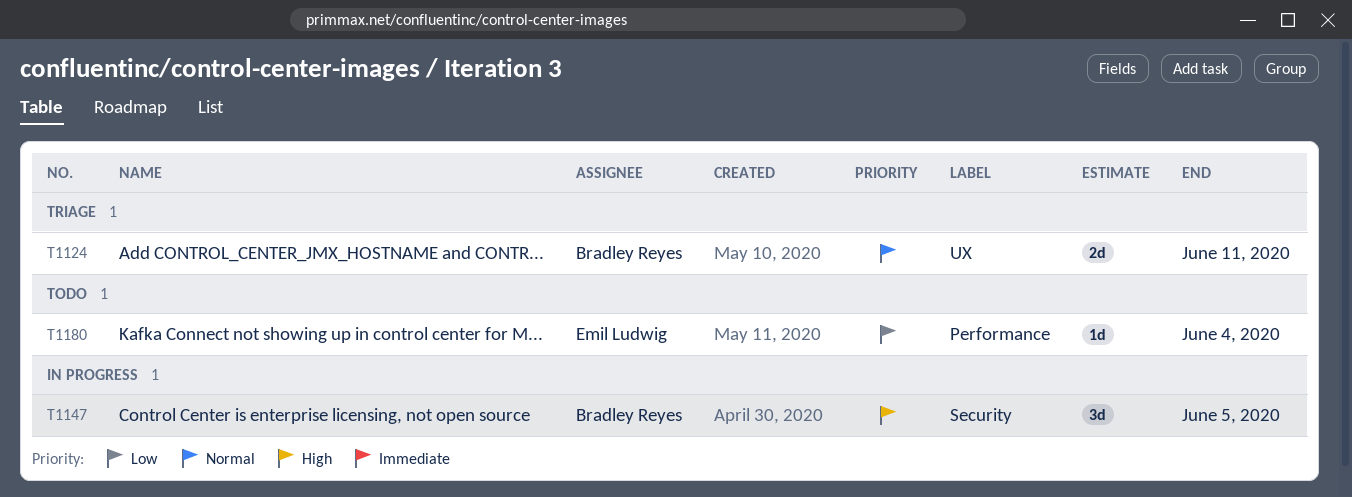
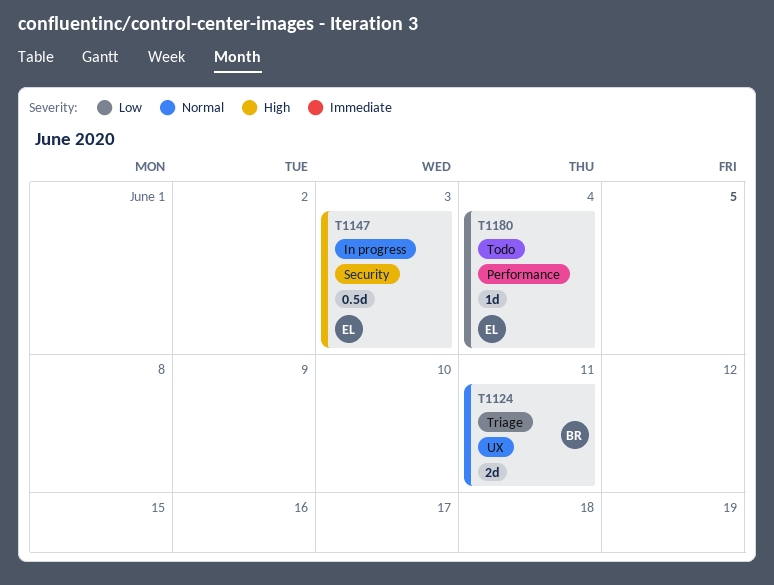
T1147, owner: Bradley Reyes -> Emil Ludwig
T1147, estimate: 3d -> 0.5d
T1147, due: Jun 5 -> Jun 3

